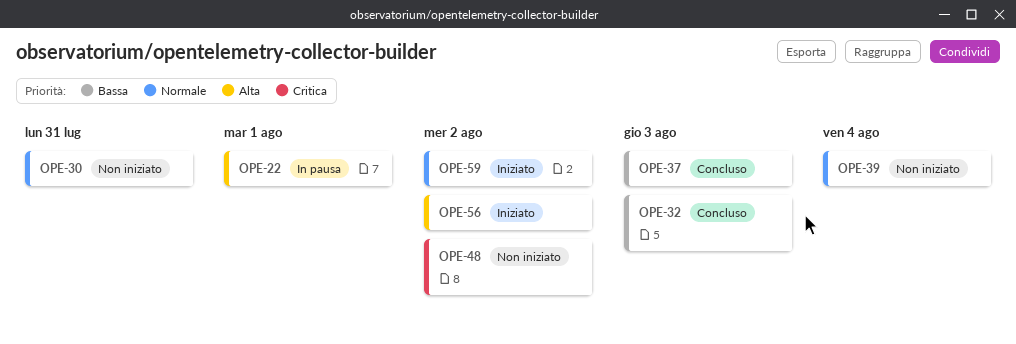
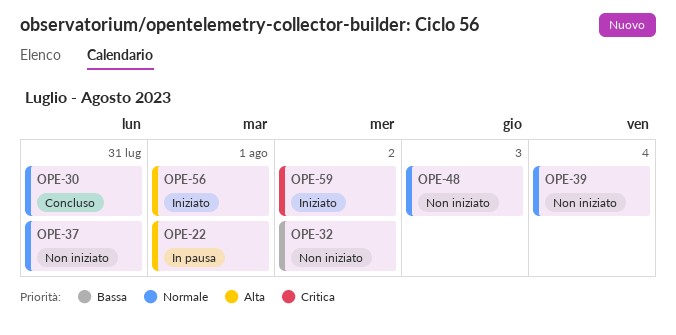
OPE-30, status: Non iniziato -> Concluso
OPE-32, status: Concluso -> Non iniziato
OPE-32, due: Aug 3 -> Aug 2
OPE-37, status: Concluso -> Non iniziato
OPE-37, priority: Bassa -> Normale
OPE-37, due: Aug 3 -> Jul 31
OPE-48, priority: Critica -> Normale
OPE-48, due: Aug 2 -> Aug 3
OPE-56, due: Aug 2 -> Aug 1
OPE-59, priority: Normale -> Critica

